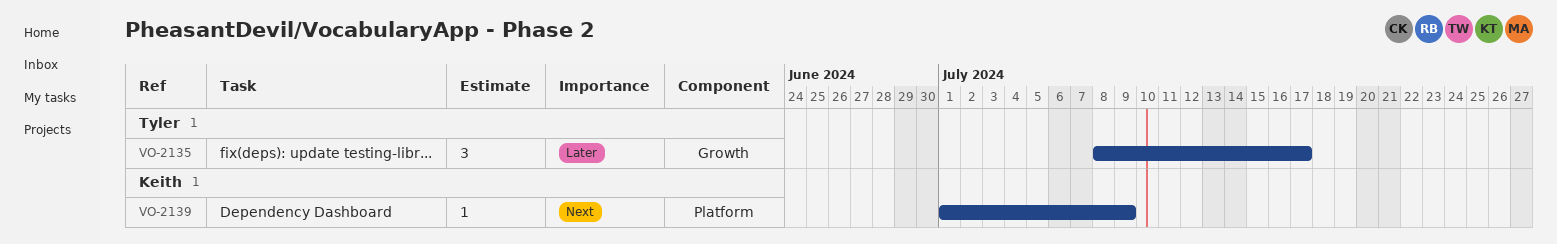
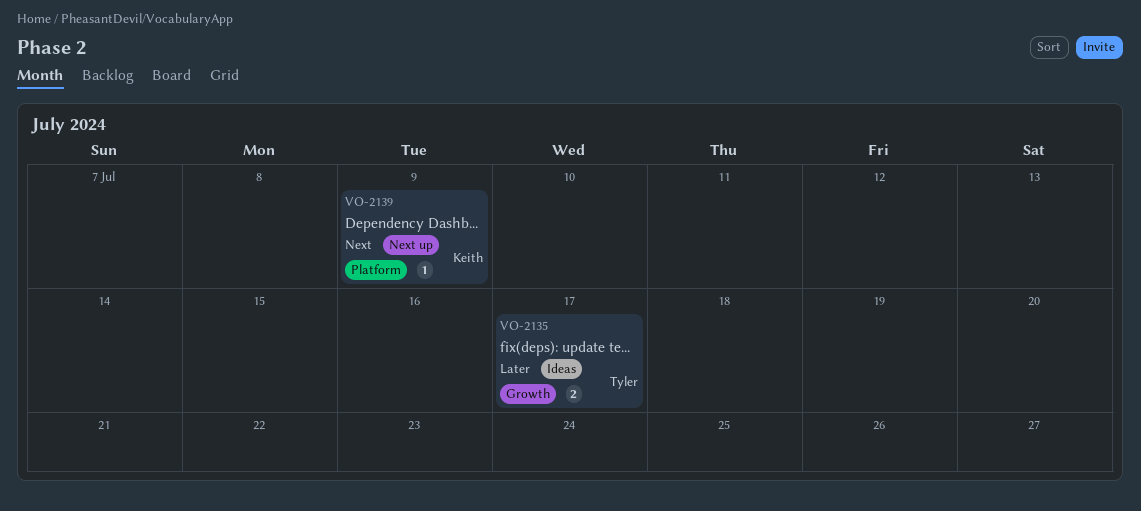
VO-2135, estimate: 3 -> 2

